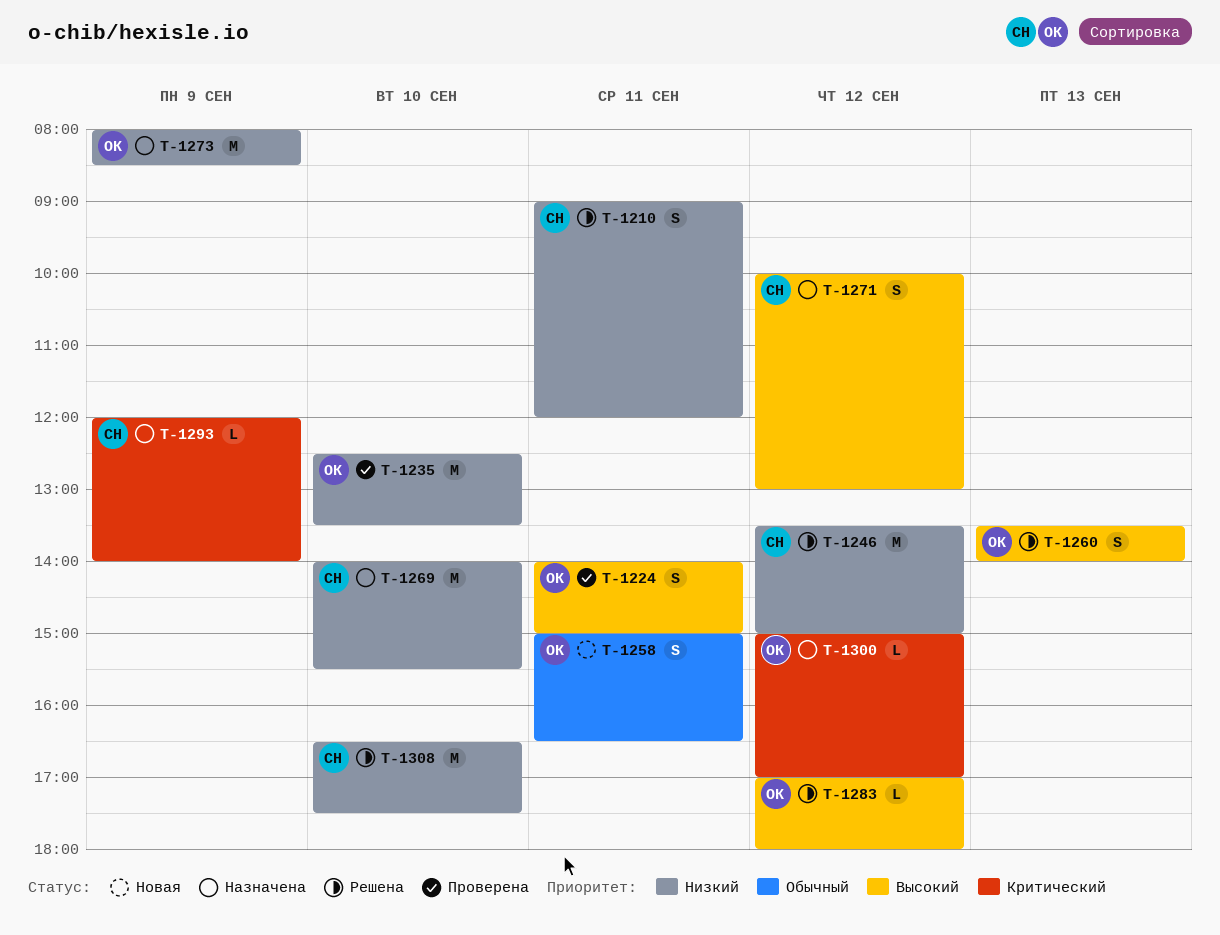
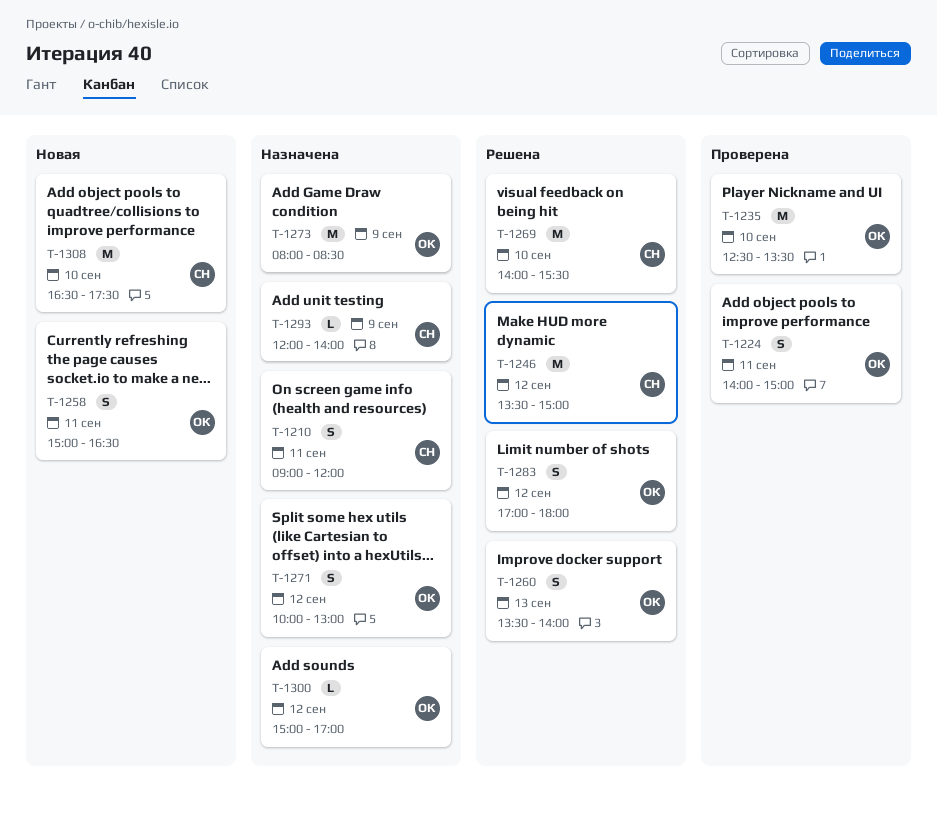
T-1210, status: Решена -> Назначена
T-1269, status: Назначена -> Решена
T-1271, owner: СН -> ОК
T-1283, estimate: L -> S
T-1308, status: Решена -> Новая

